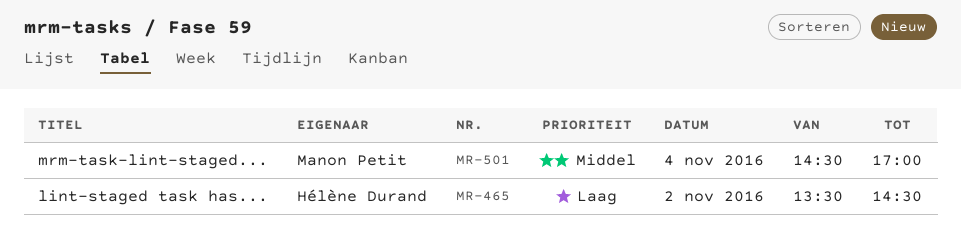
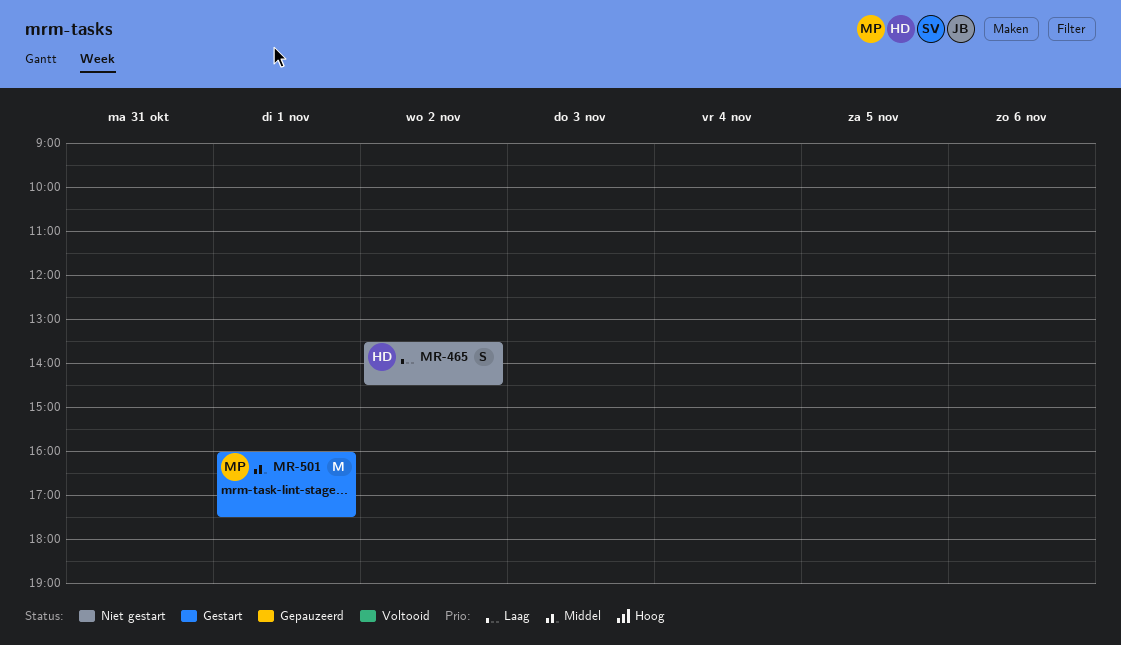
MR-501, day: Nov 4 -> Nov 1
MR-501, begins: 14:30 -> 16:00
MR-501, ends: 17:00 -> 17:30

